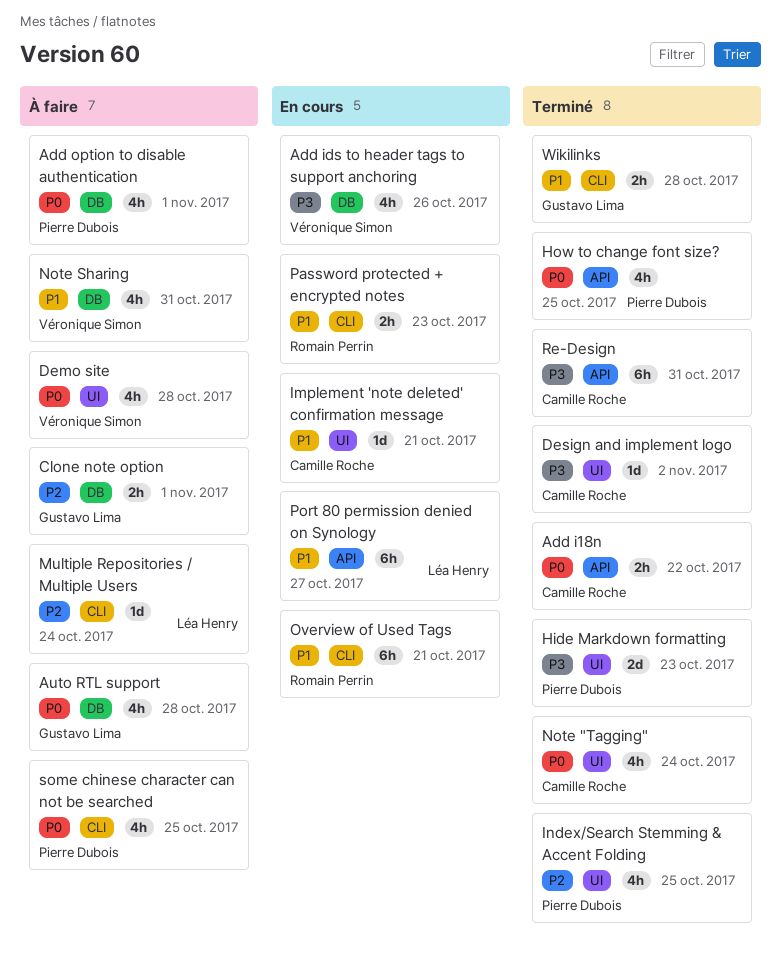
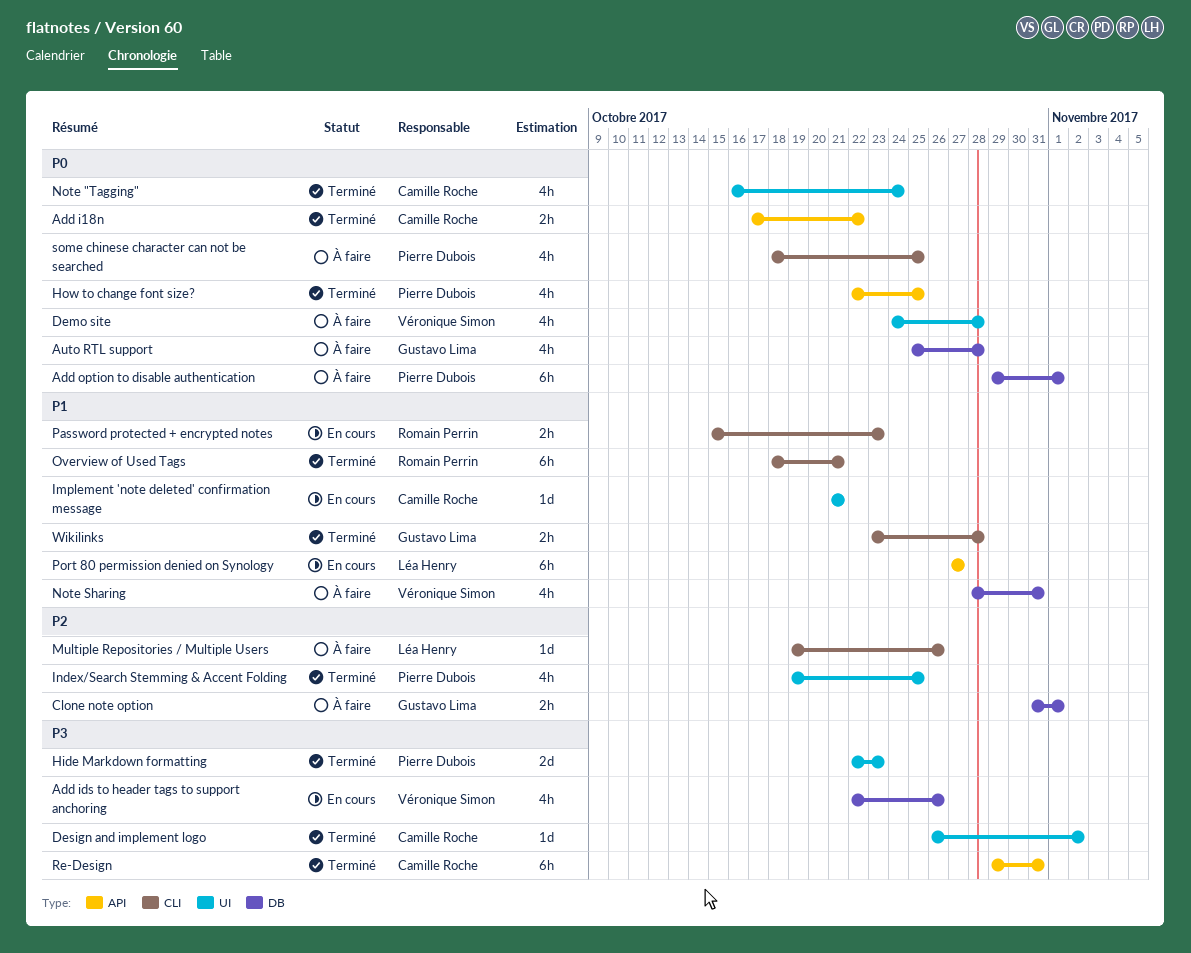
Add option to disable authentication, estimate: 4h -> 6h
Multiple Repositories / Multiple Users, due: Oct 24 -> Oct 26
Overview of Used Tags, status: En cours -> Terminé

